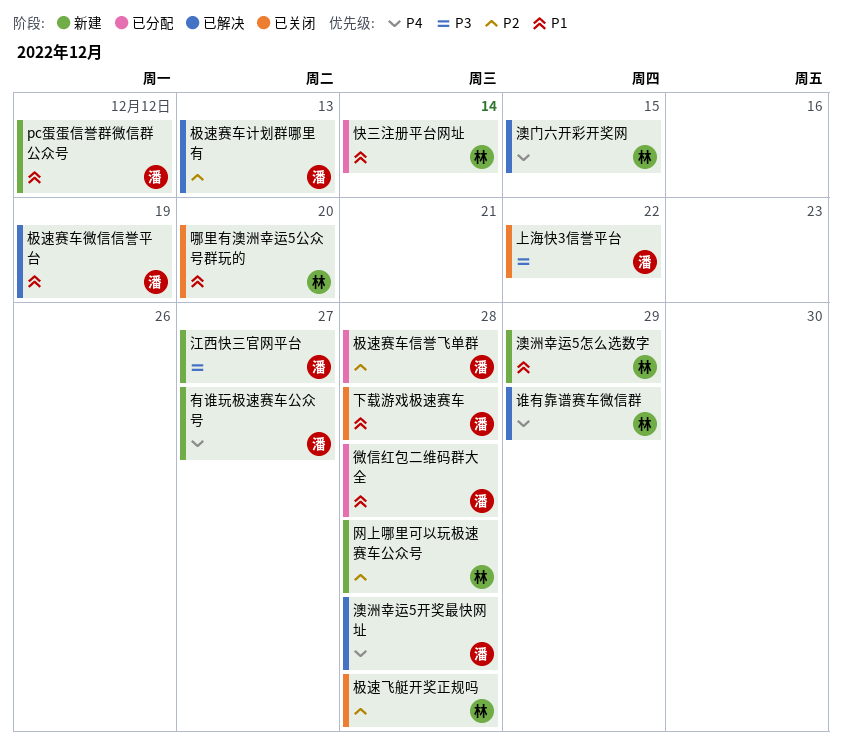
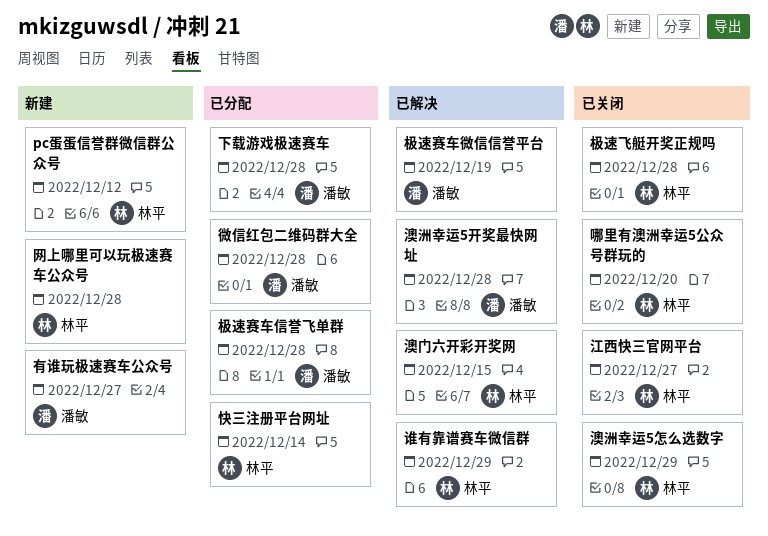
pc蛋蛋信誉群微信群公众号, owner: 潘敏 -> 林平
上海快3信誉平台: present -> none
下载游戏极速赛车, status: 已关闭 -> 已分配
极速赛车计划群哪里有: present -> none
江西快三官网平台, status: 新建 -> 已关闭
江西快三官网平台, owner: 潘敏 -> 林平
澳洲幸运5怎么选数字, status: 新建 -> 已关闭

